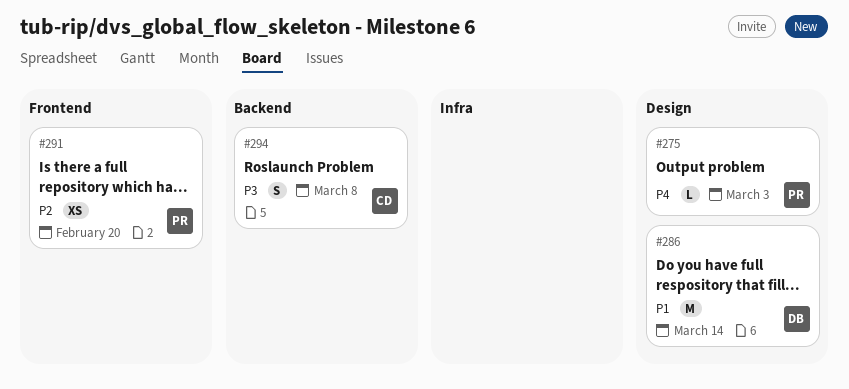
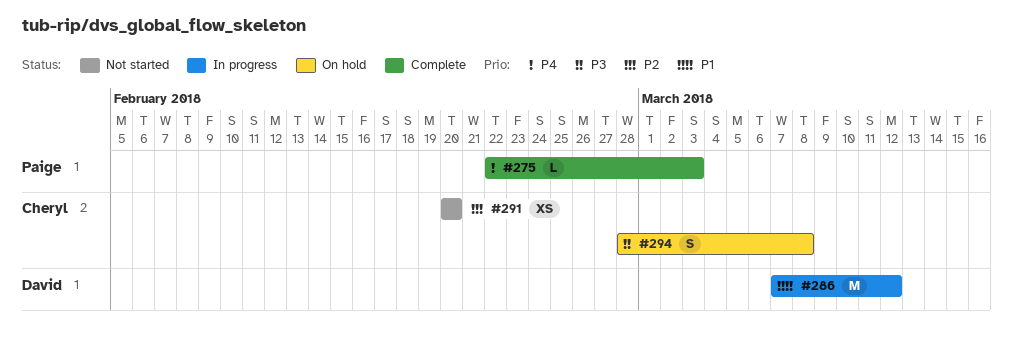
#286, due: Mar 14 -> Mar 12
#291, owner: Paige -> Cheryl

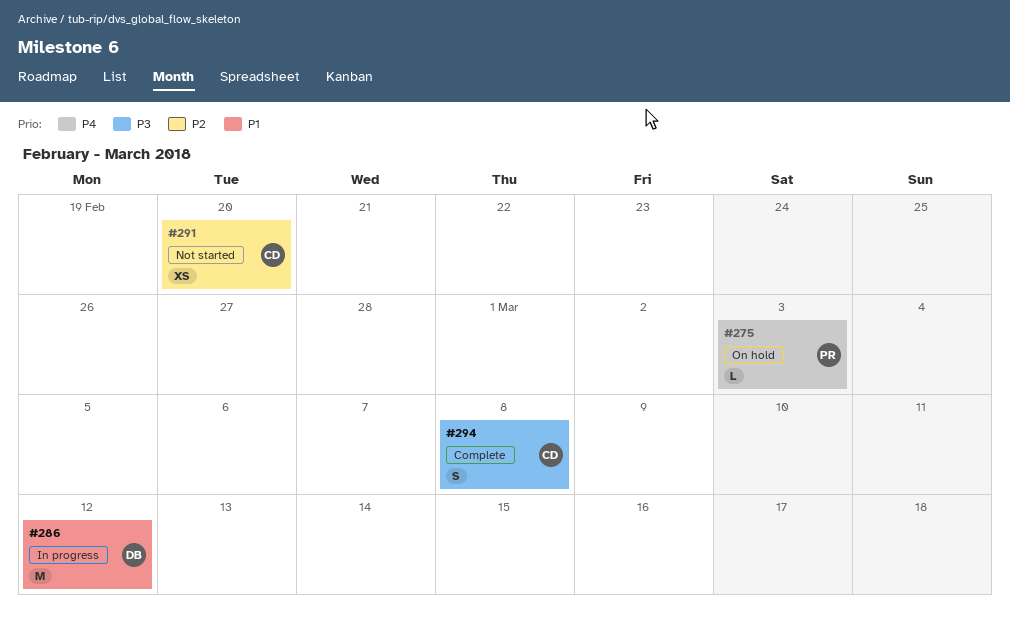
#275, status: Complete -> On hold
#294, status: On hold -> Complete

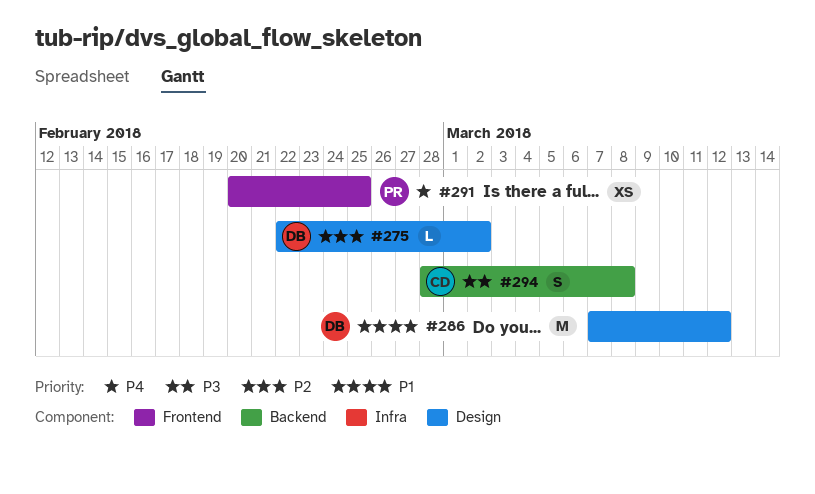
#275, owner: PR -> DB
#275, priority: P4 -> P2
#275, due: Mar 3 -> Mar 2
#291, owner: CD -> PR
#291, priority: P2 -> P4
#291, due: Feb 20 -> Feb 25

